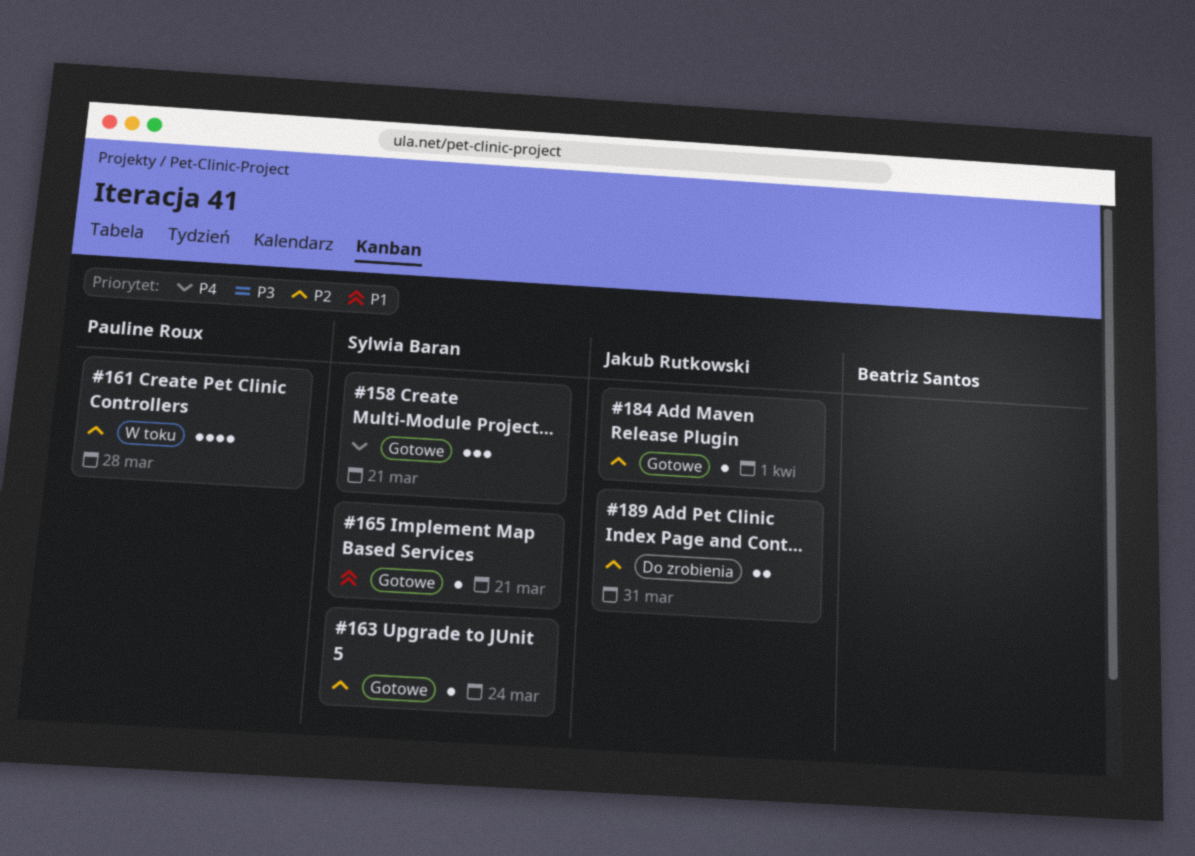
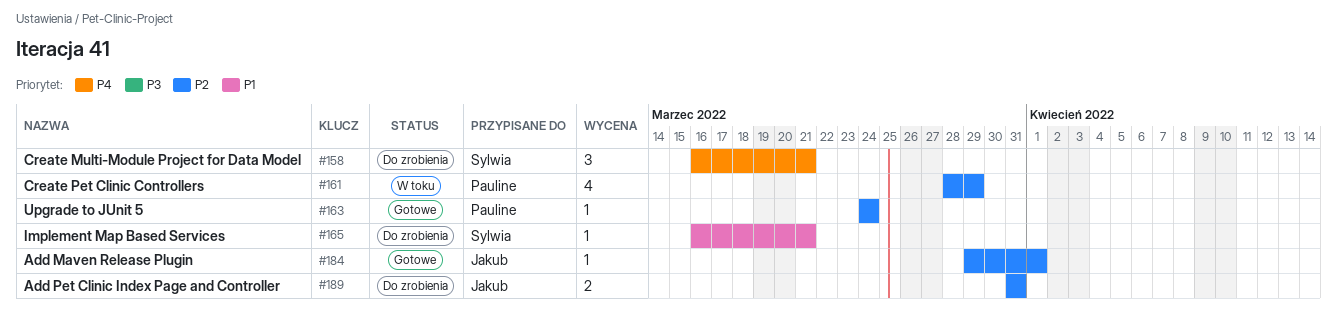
#158, status: Gotowe -> Do zrobienia
#161, due: Mar 28 -> Mar 29
#163, owner: Sylwia Baran -> Pauline Roux
#165, status: Gotowe -> Do zrobienia

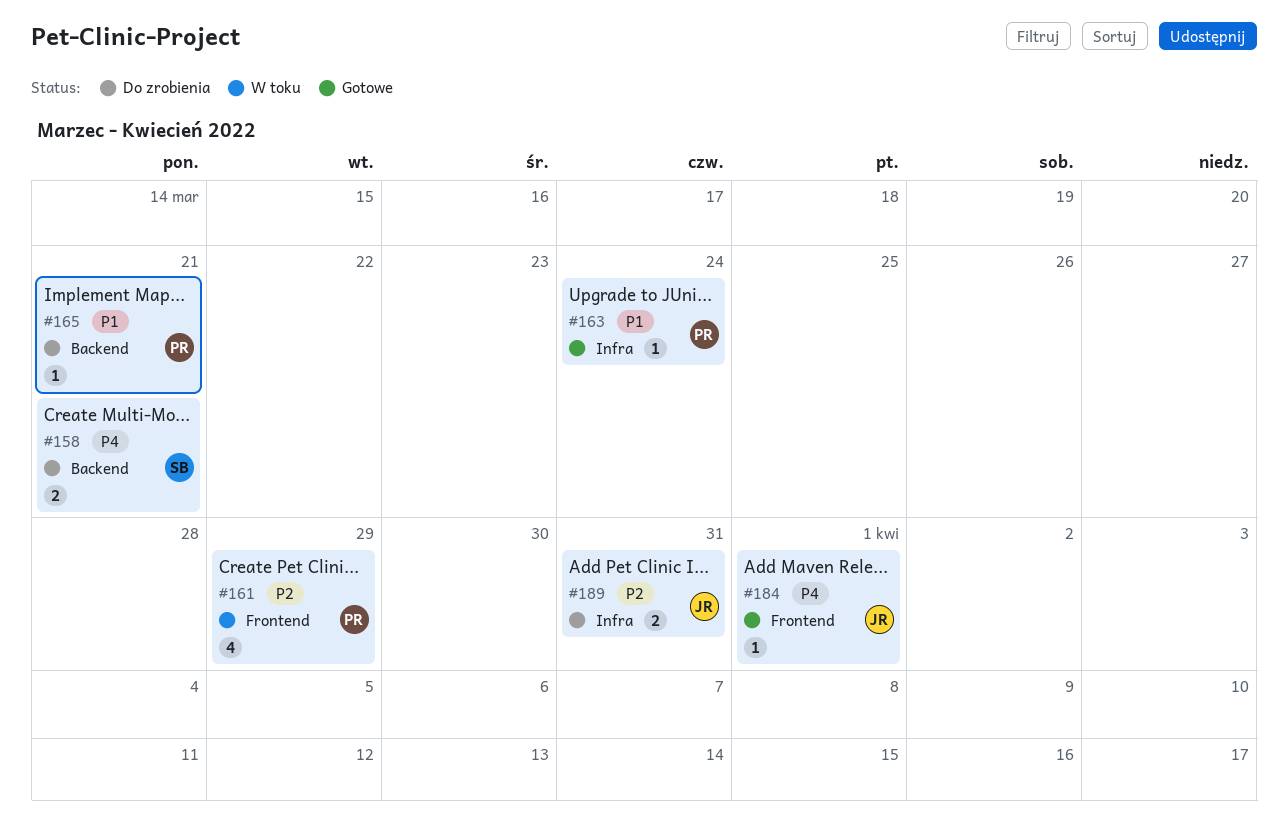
#158, estimate: 3 -> 2
#163, priority: P2 -> P1
#165, owner: Sylwia -> Pauline
#184, priority: P2 -> P4

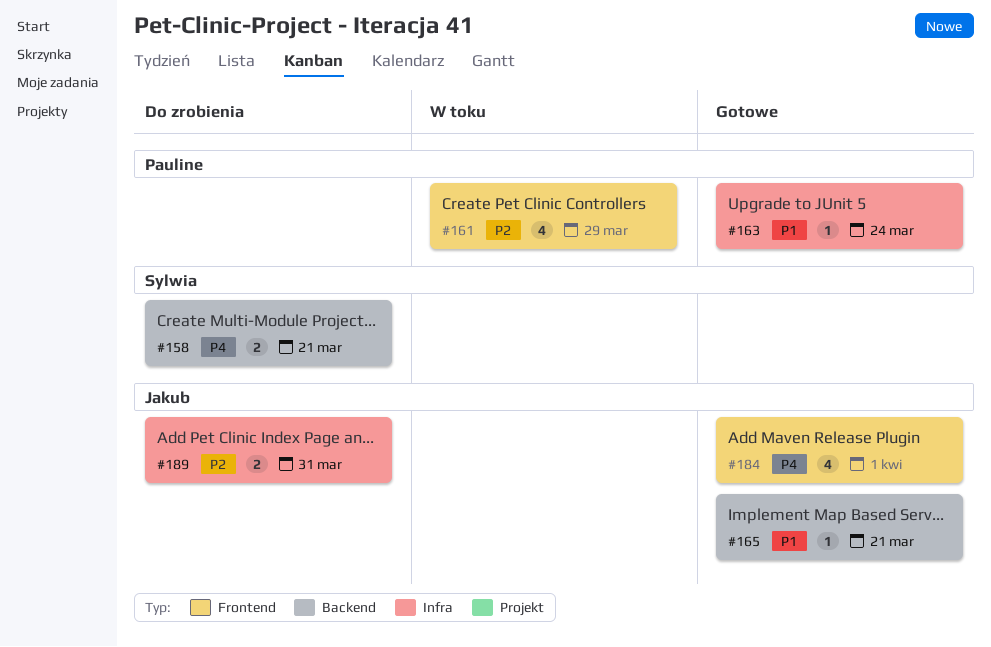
#165, status: Do zrobienia -> Gotowe
#165, owner: Pauline -> Jakub
#184, estimate: 1 -> 4

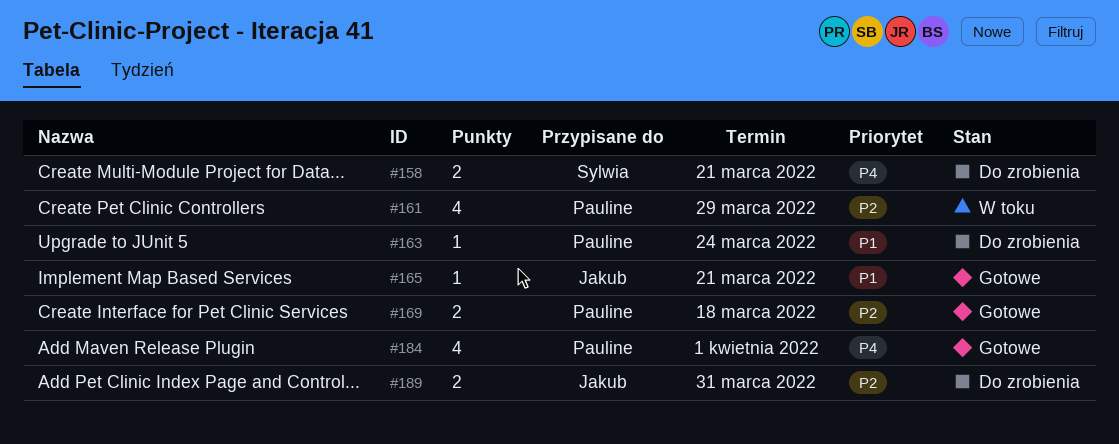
#163, status: Gotowe -> Do zrobienia
#169: none -> present
#184, owner: Jakub -> Pauline

